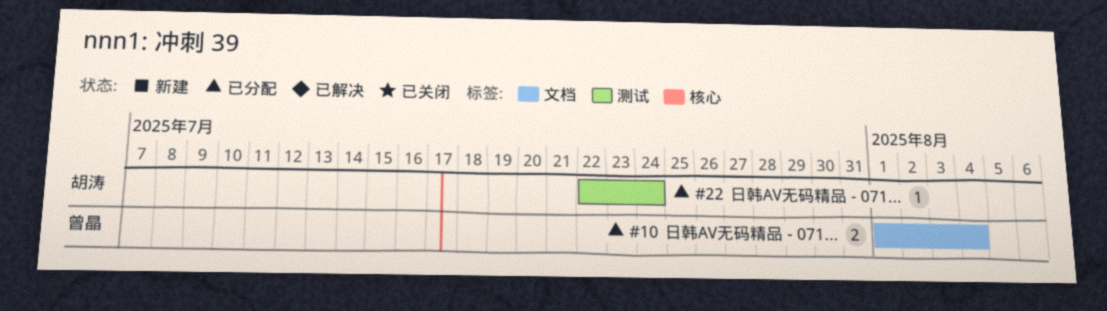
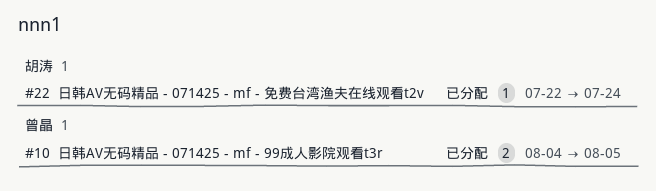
#10, start: Aug 1 -> Aug 4
#10, due: Aug 4 -> Aug 5

